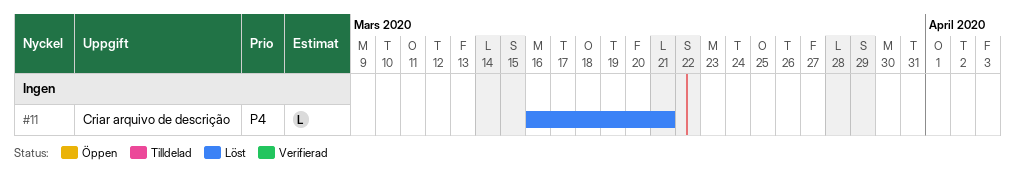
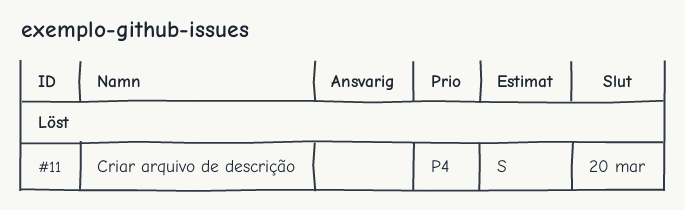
#11, estimate: L -> S
#11, due: Mar 21 -> Mar 20

